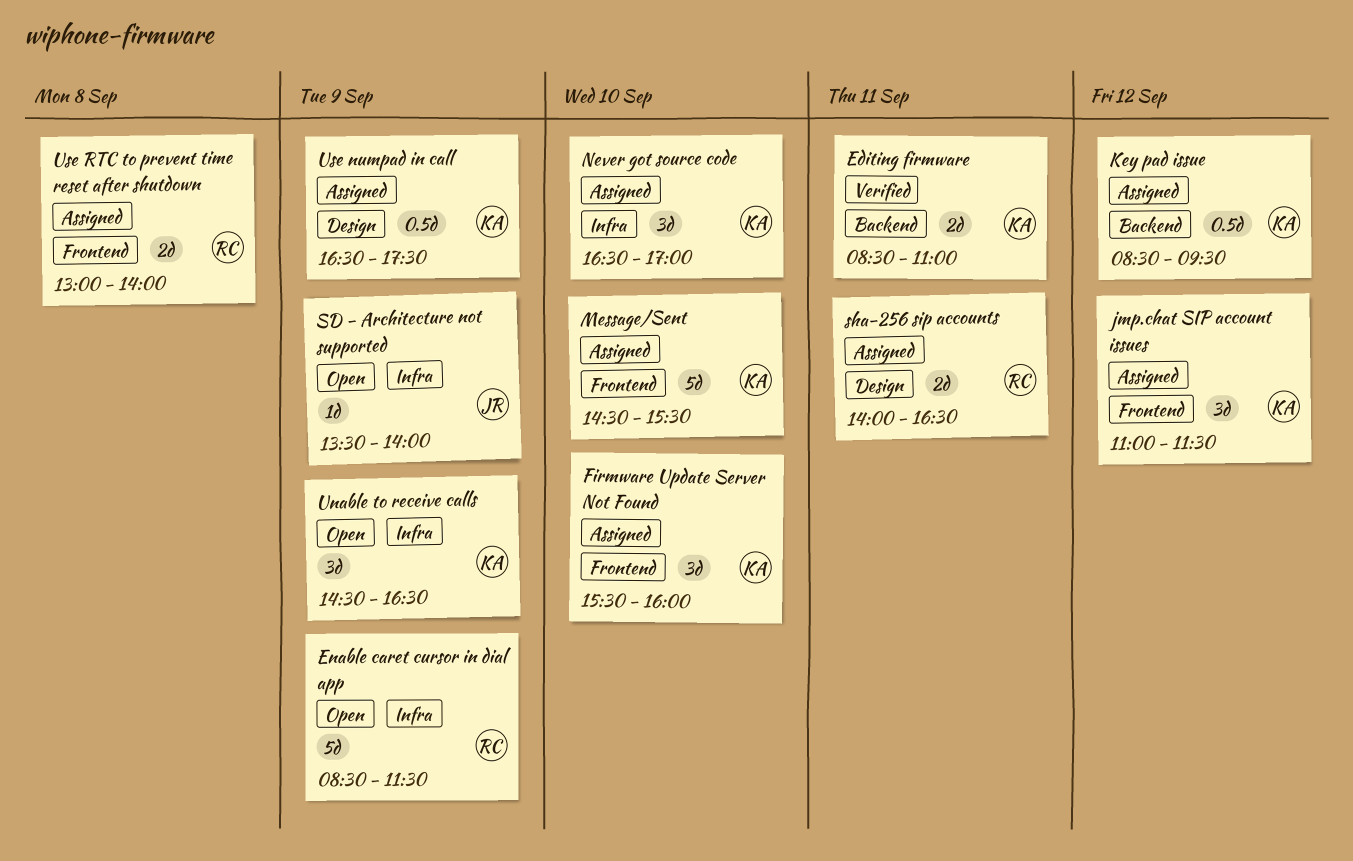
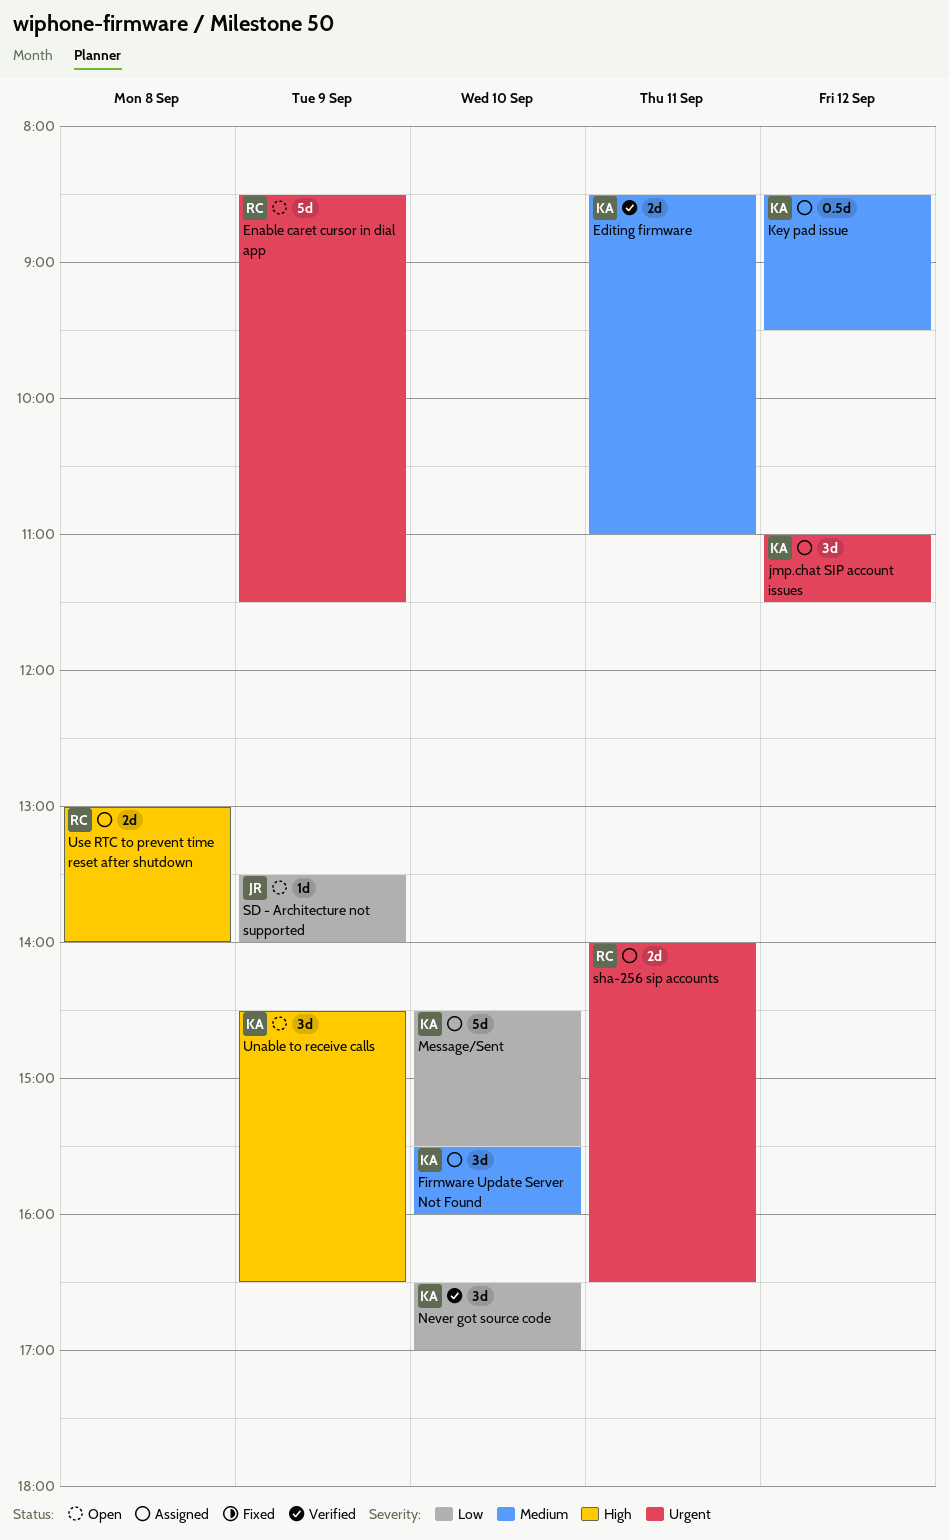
Never got source code, status: Assigned -> Verified
Use numpad in call: present -> none

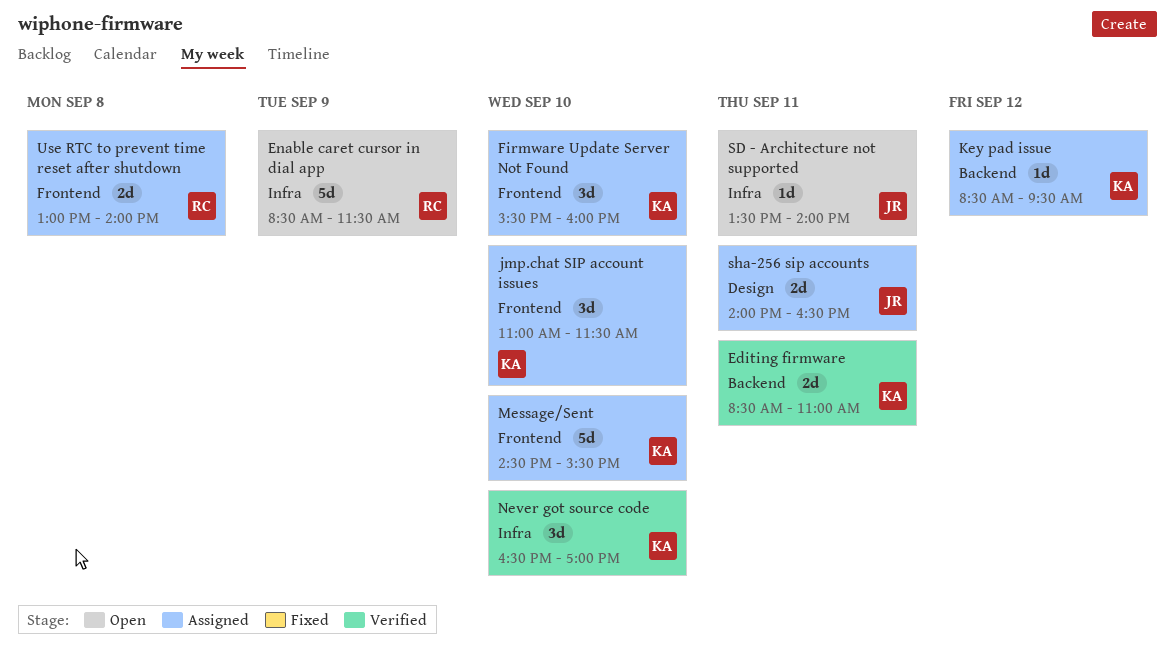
jmp.chat SIP account issues, day: Sep 12 -> Sep 10
Key pad issue, estimate: 0.5d -> 1d
SD - Architecture not supported, day: Sep 9 -> Sep 11
sha-256 sip accounts, owner: RC -> JR
Unable to receive calls: present -> none

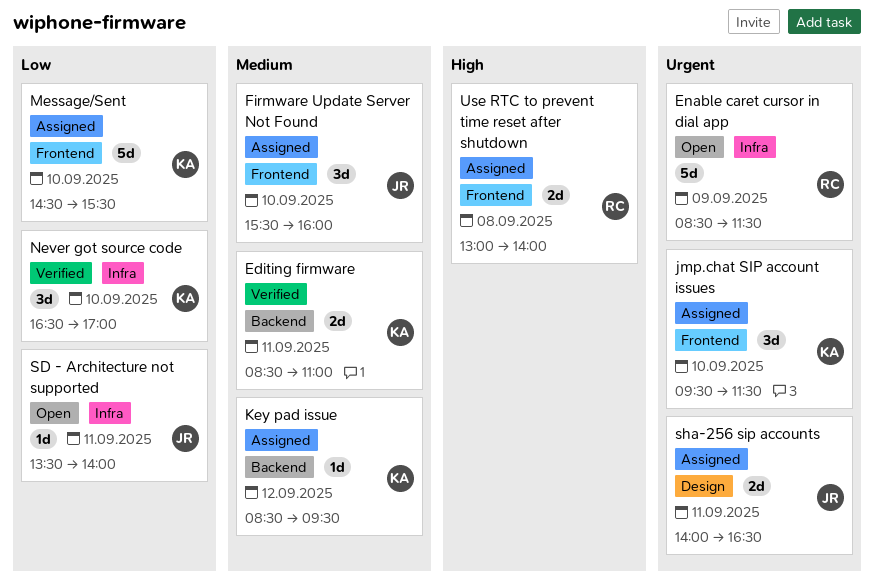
Firmware Update Server Not Found, owner: KA -> JR
jmp.chat SIP account issues, begins: 11:00 -> 09:30

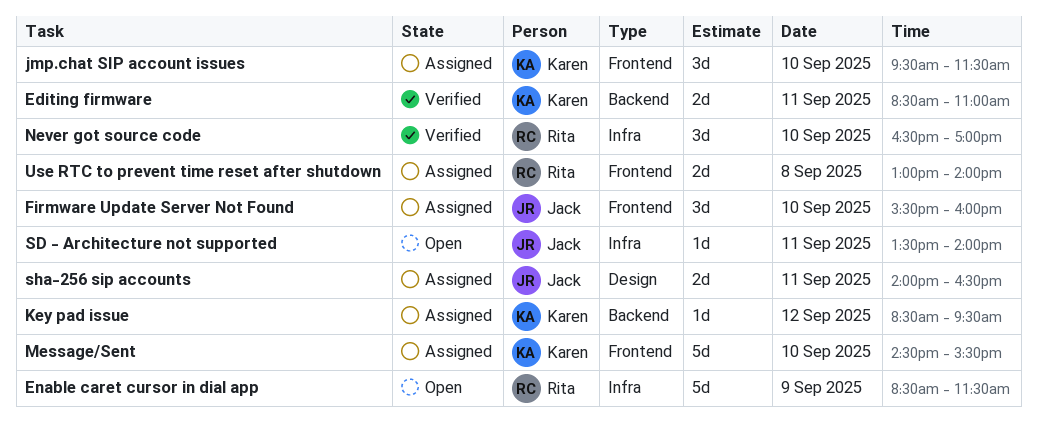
Never got source code, owner: Karen -> Rita

